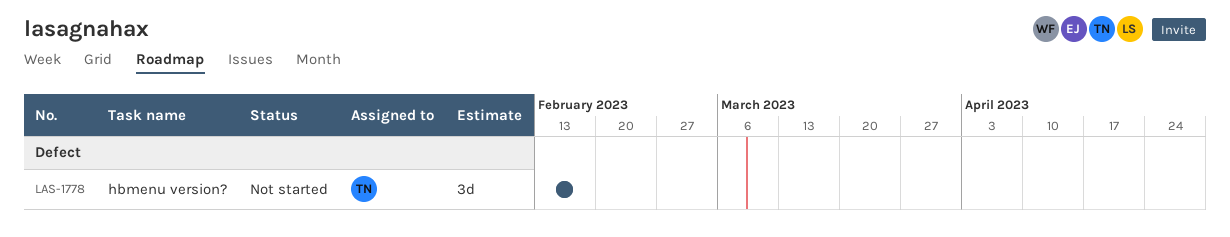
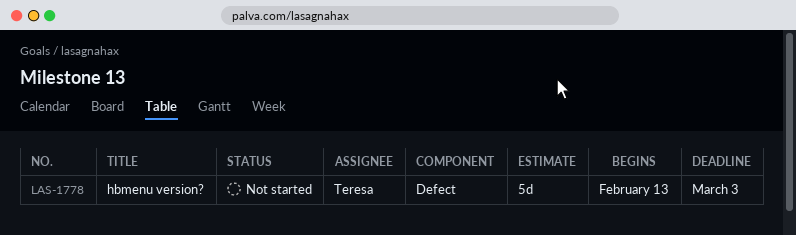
LAS-1778, estimate: 3d -> 5d
LAS-1778, due: Feb 17 -> Mar 3

